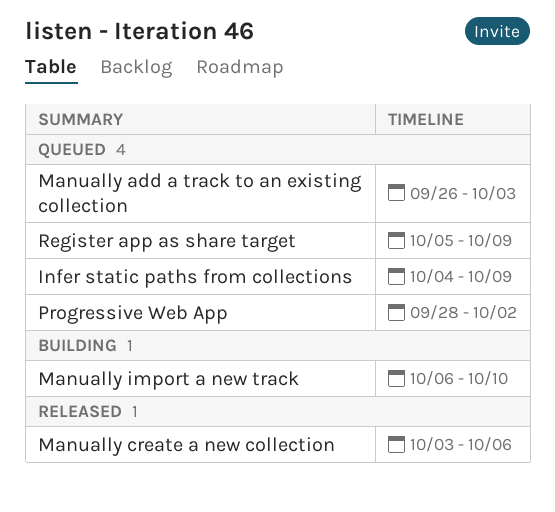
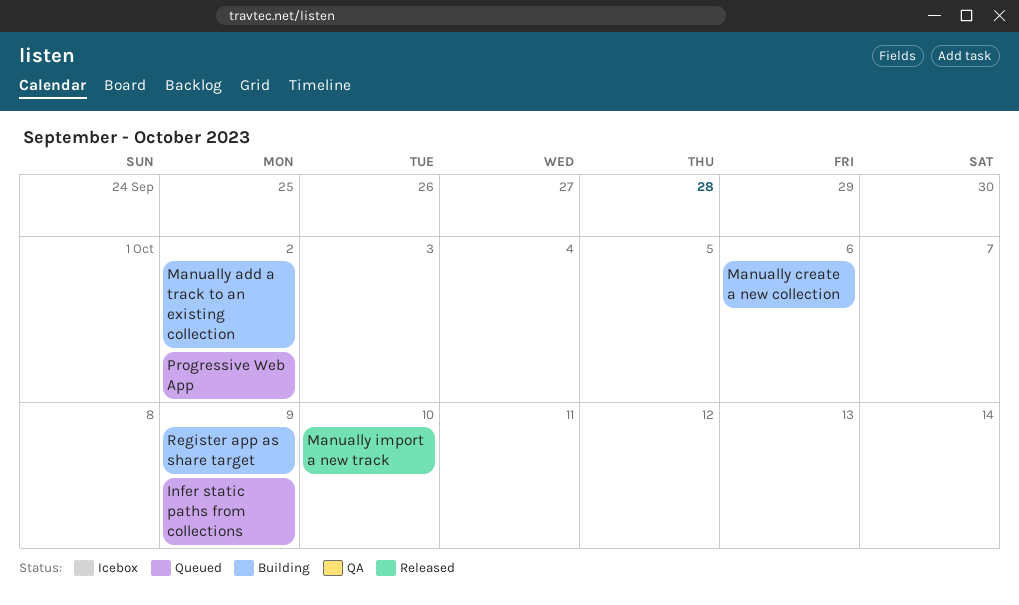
Manually add a track to an existing collection, status: Queued -> Building
Manually add a track to an existing collection, due: Oct 3 -> Oct 2
Manually create a new collection, status: Released -> Building
Manually import a new track, status: Building -> Released
Register app as share target, status: Queued -> Building

